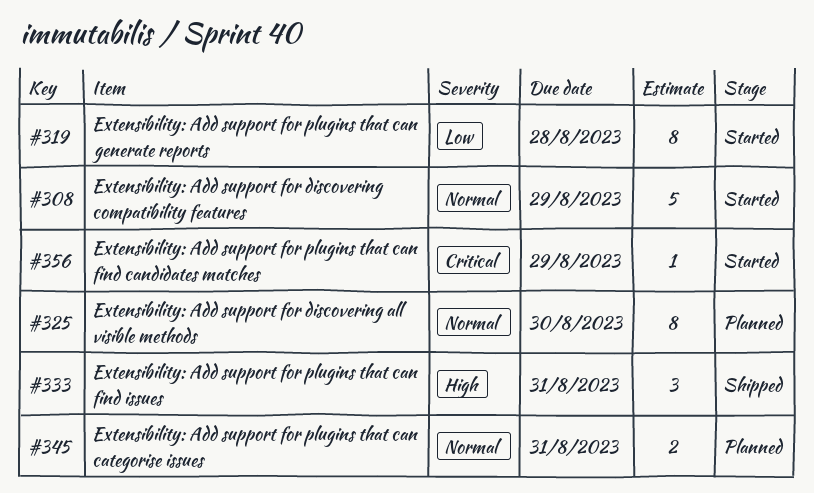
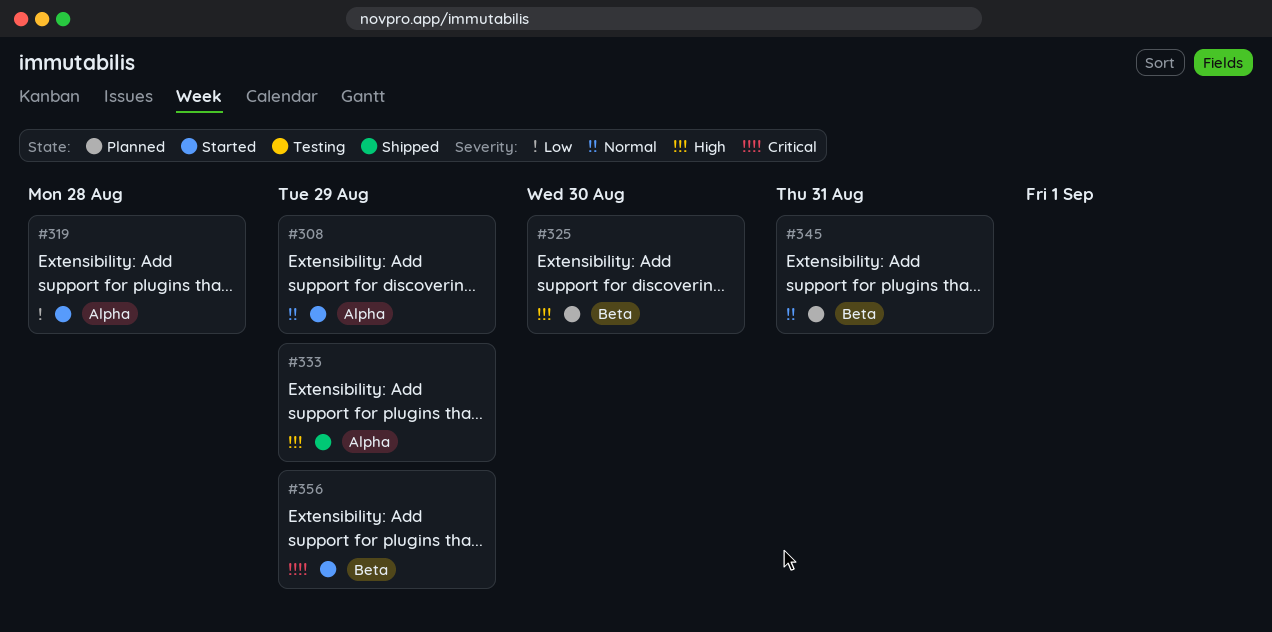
#325, priority: Normal -> High
#333, due: Aug 31 -> Aug 29

